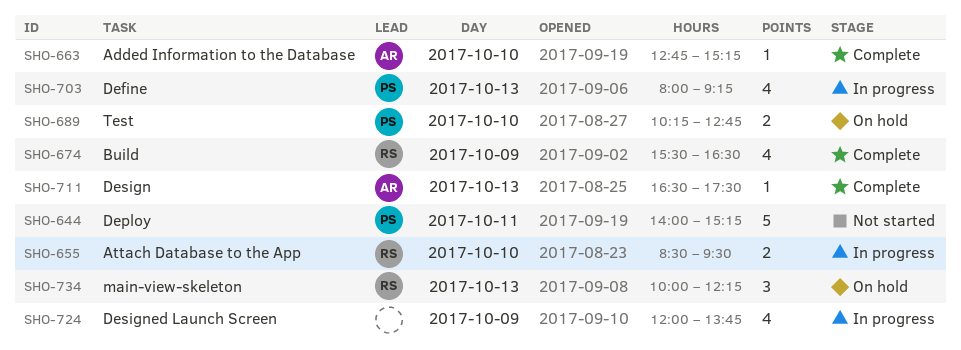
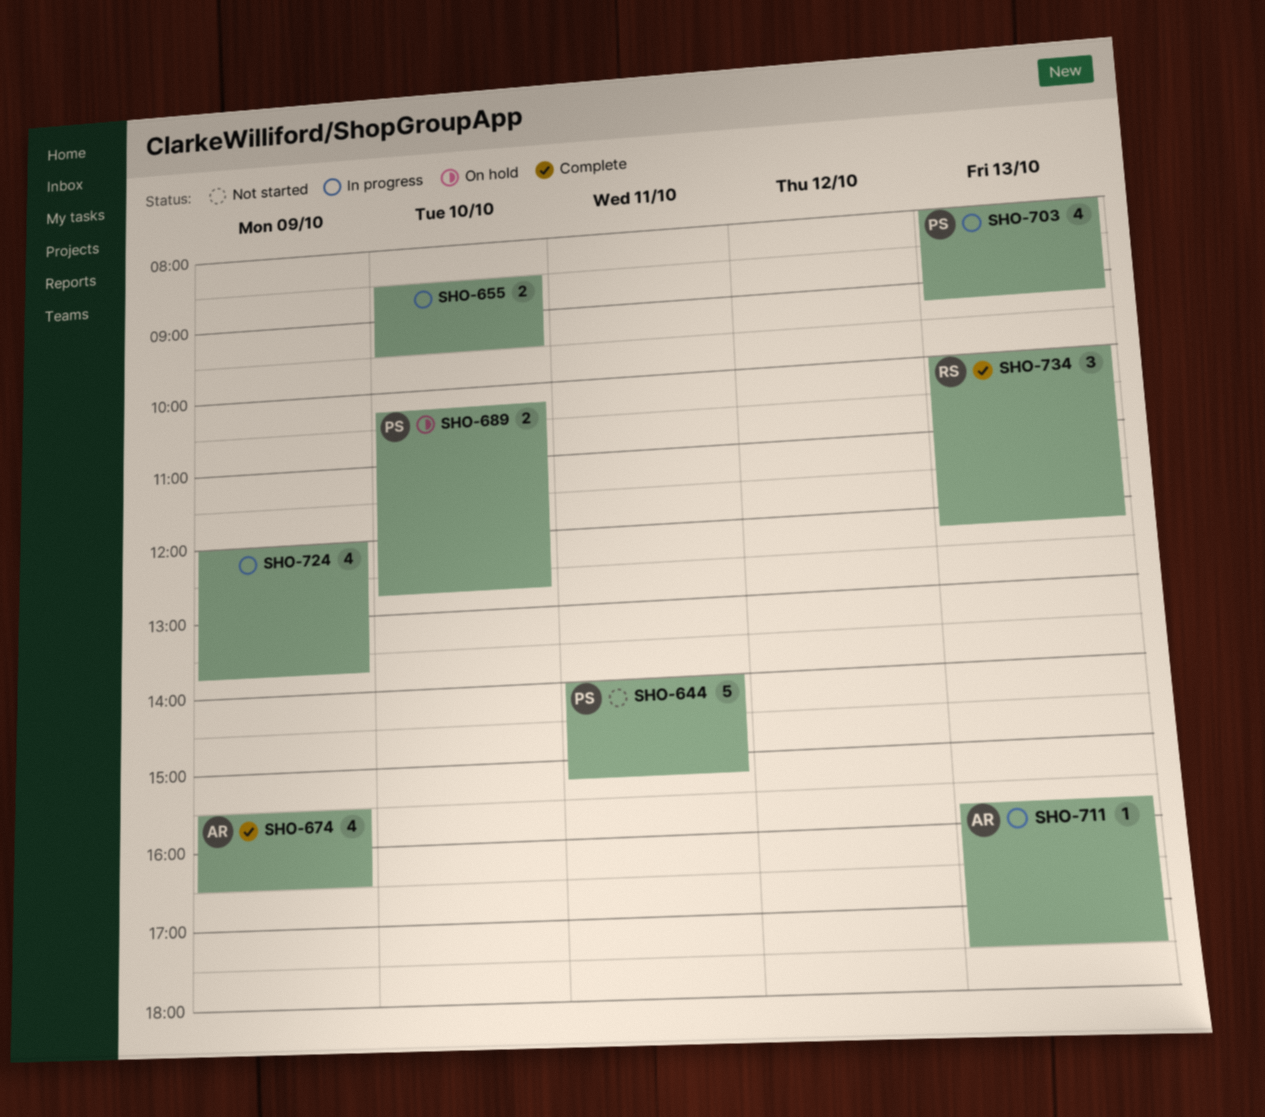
SHO-655, owner: RS -> none
SHO-663: present -> none
SHO-674, owner: RS -> AR
SHO-711, status: Complete -> In progress
SHO-711, begins: 16:30 -> 15:45
SHO-734, status: On hold -> Complete

